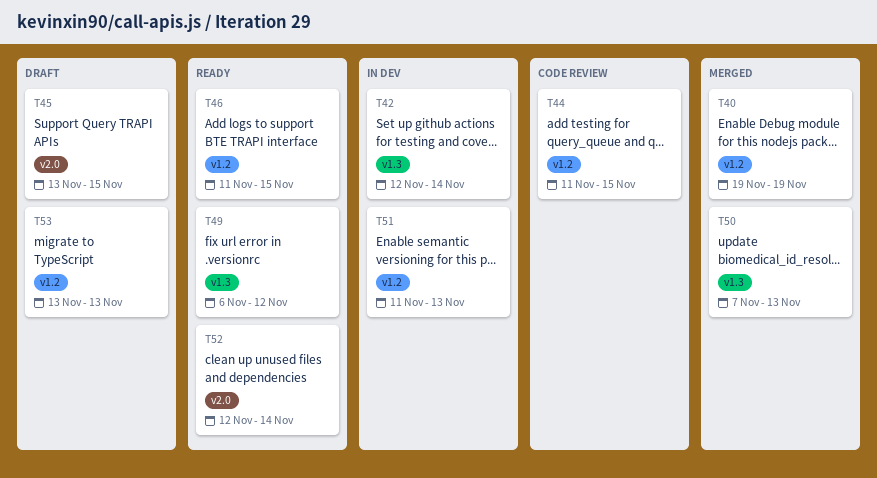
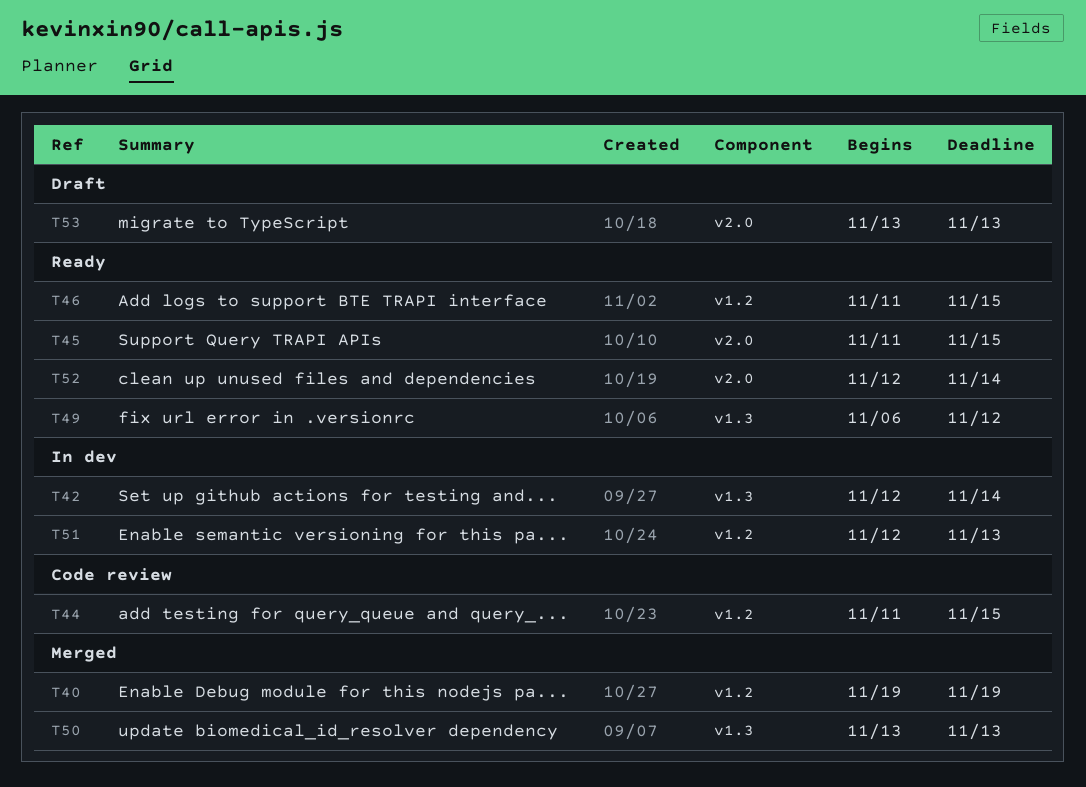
T45, status: Draft -> Ready
T45, start: Nov 13 -> Nov 11
T50, start: Nov 7 -> Nov 13
T51, start: Nov 11 -> Nov 12
T53, label: v1.2 -> v2.0

